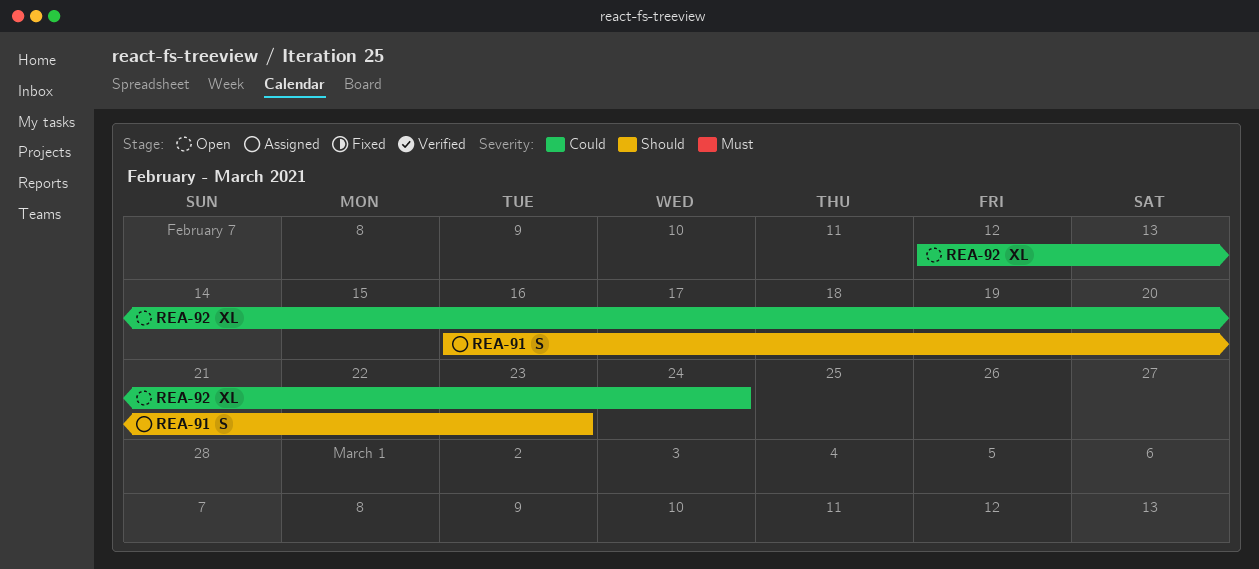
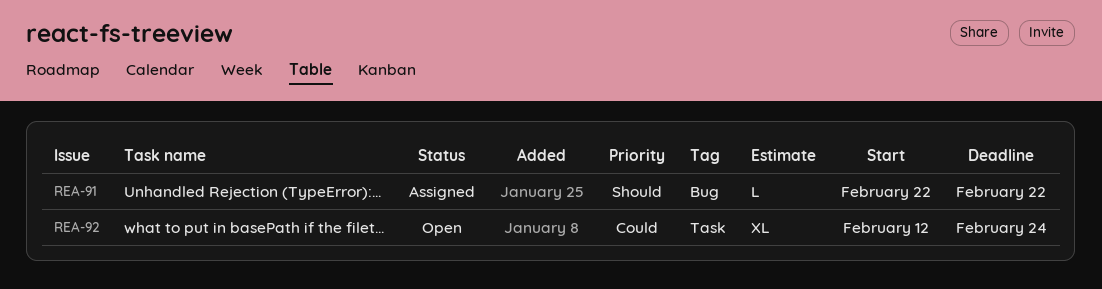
REA-91, estimate: S -> L
REA-91, start: Feb 16 -> Feb 22
REA-91, due: Feb 23 -> Feb 22

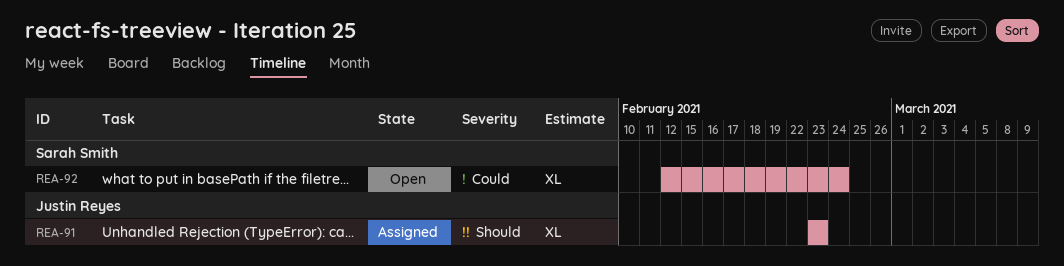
REA-91, estimate: L -> XL
REA-91, start: Feb 22 -> Feb 23
REA-91, due: Feb 22 -> Feb 23

